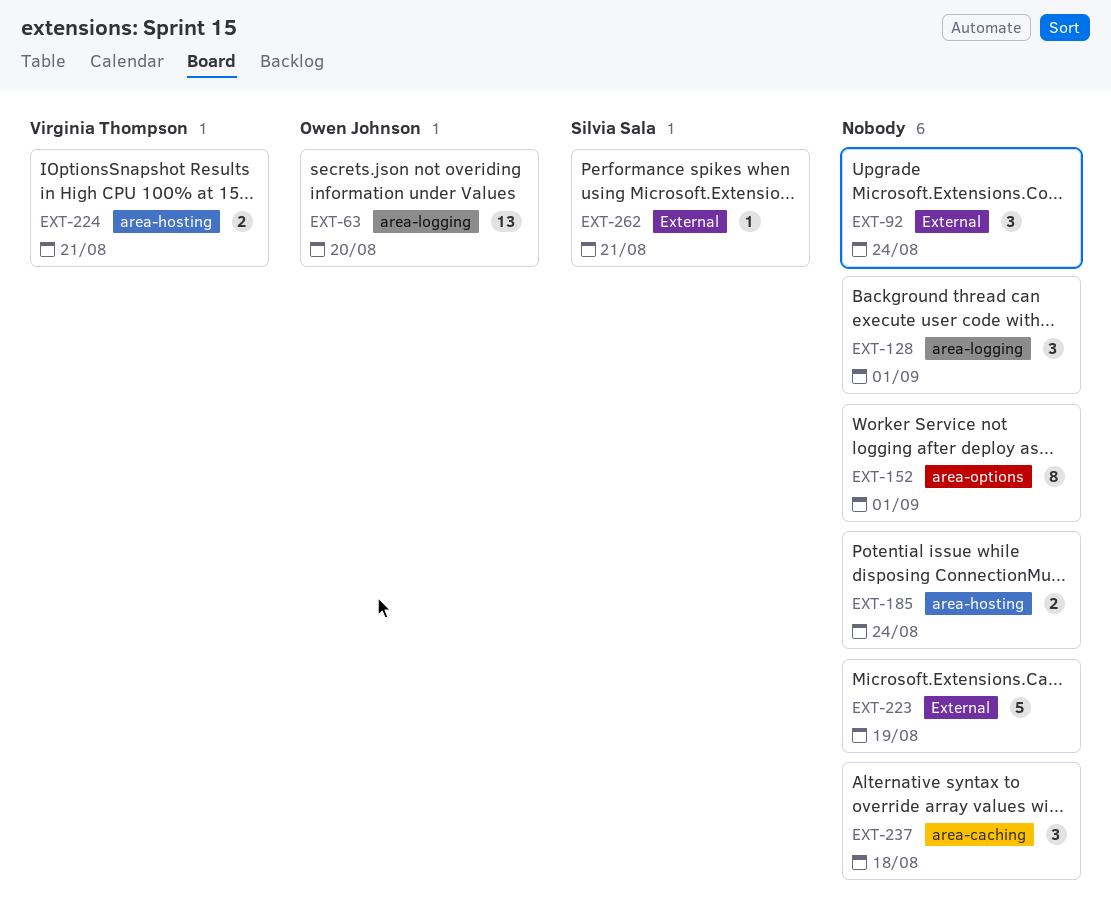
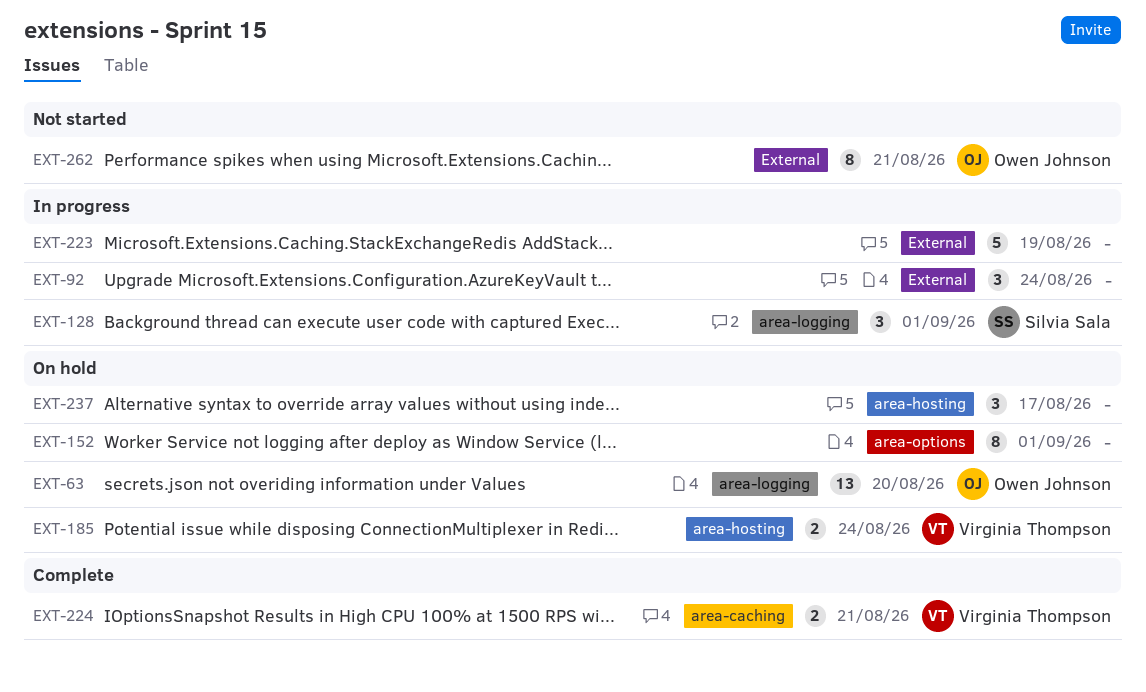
EXT-128, owner: none -> Silvia Sala
EXT-185, owner: none -> Virginia Thompson
EXT-224, label: area-hosting -> area-caching
EXT-237, label: area-caching -> area-hosting
EXT-237, due: Aug 18 -> Aug 17
EXT-262, owner: Silvia Sala -> Owen Johnson
EXT-262, estimate: 1 -> 8

